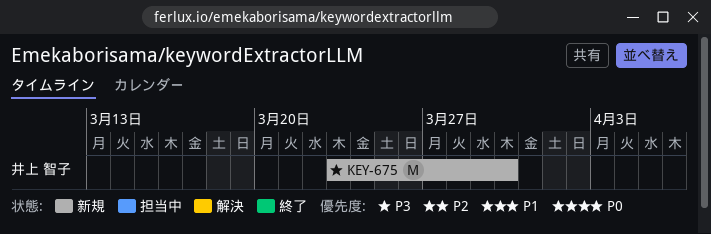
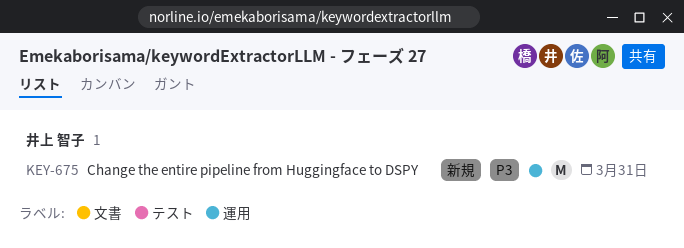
KEY-675, due: Mar 30 -> Mar 31

